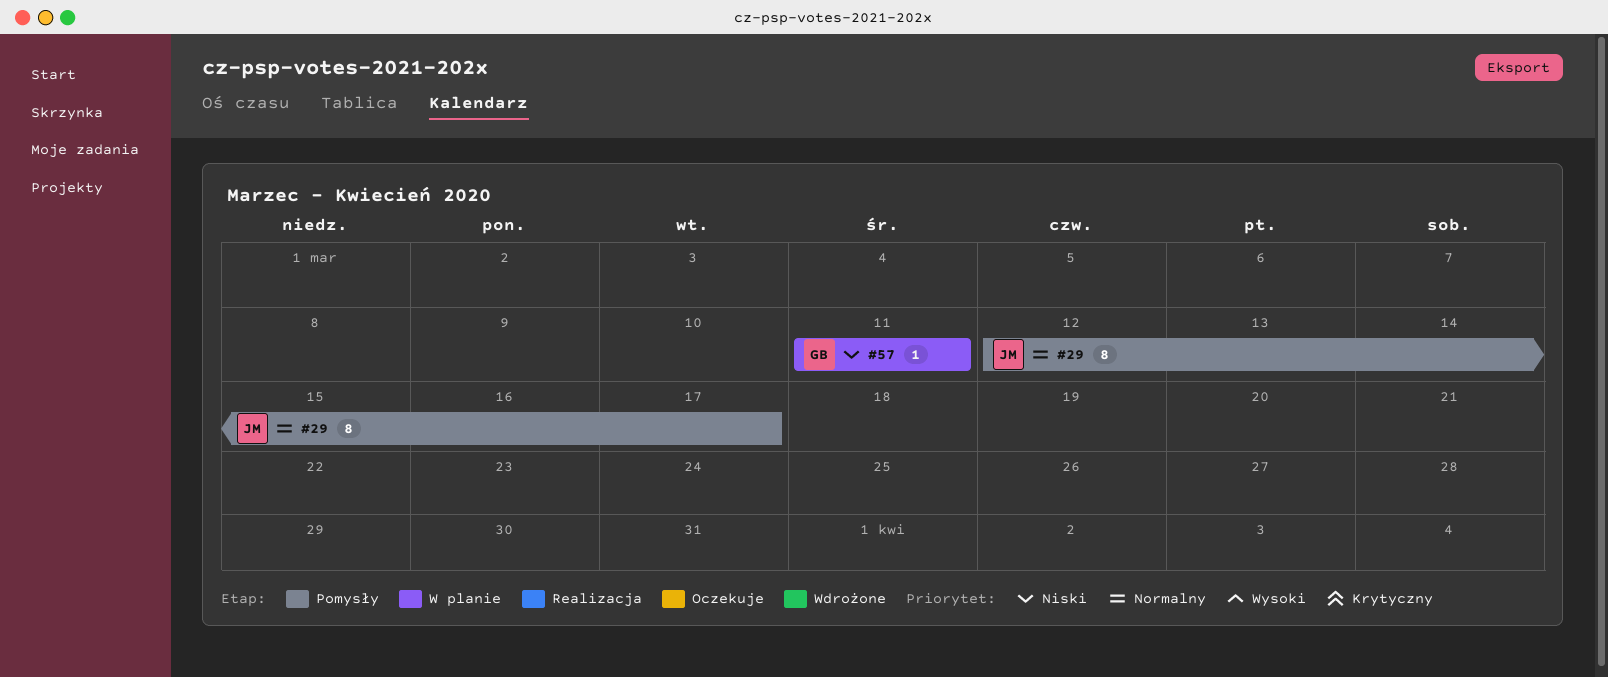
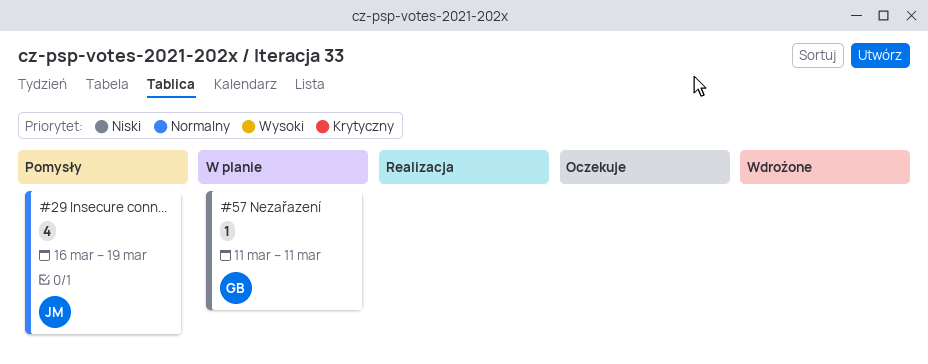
#29, estimate: 8 -> 4
#29, start: Mar 12 -> Mar 16
#29, due: Mar 17 -> Mar 19

